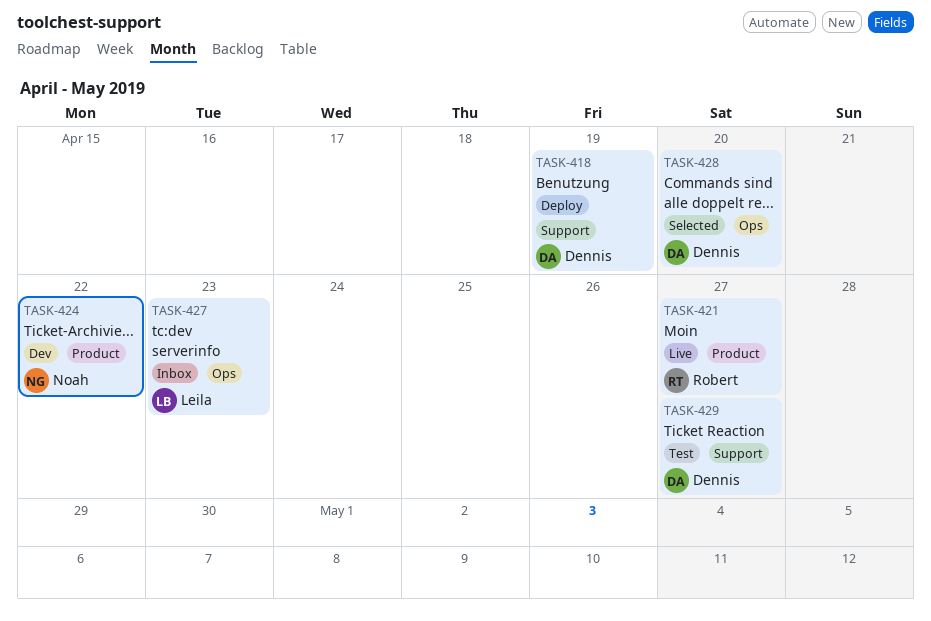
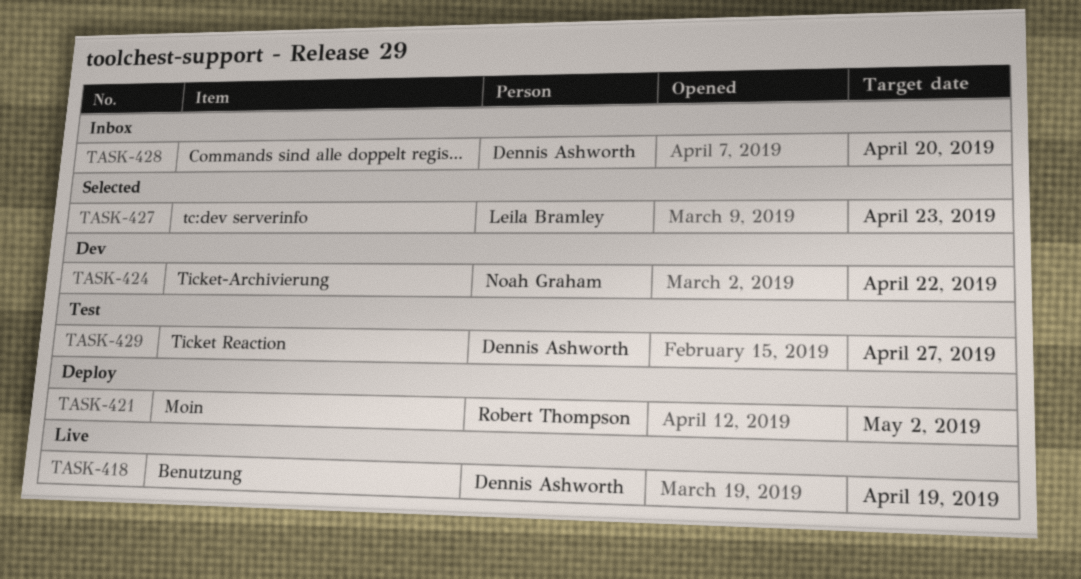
TASK-418, status: Deploy -> Live
TASK-421, status: Live -> Deploy
TASK-421, due: Apr 27 -> May 2
TASK-427, status: Inbox -> Selected
TASK-428, status: Selected -> Inbox

